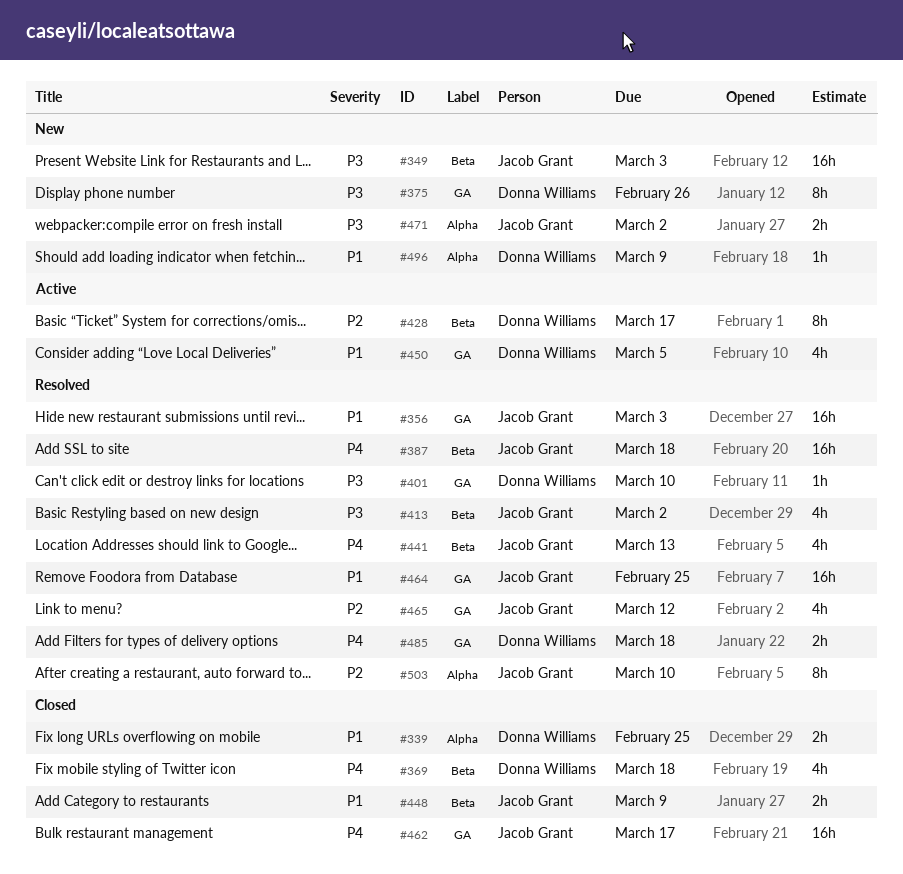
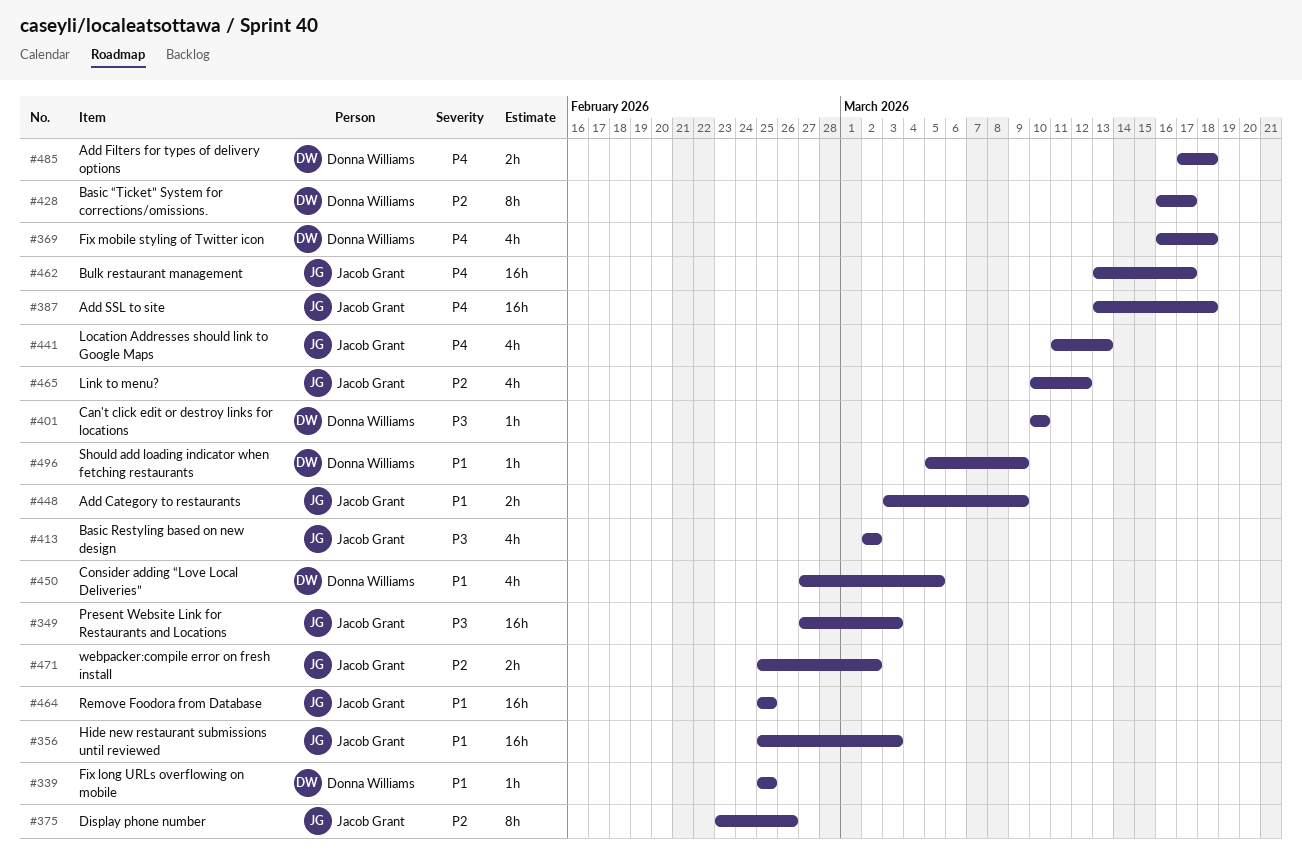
#339, estimate: 2h -> 1h
#375, owner: Donna Williams -> Jacob Grant
#375, priority: P3 -> P2
#471, priority: P3 -> P2
#503: present -> none

